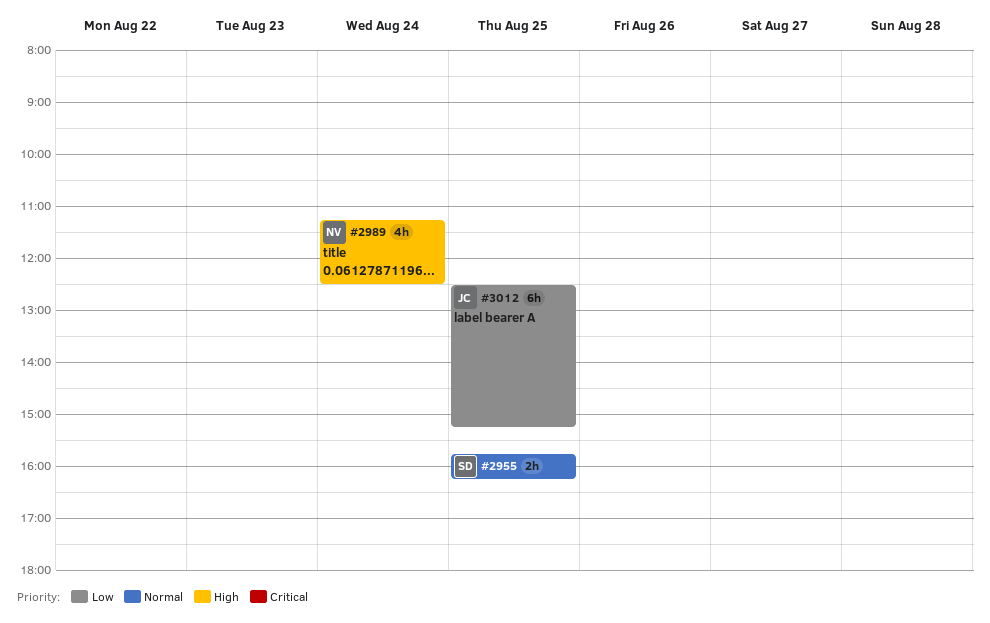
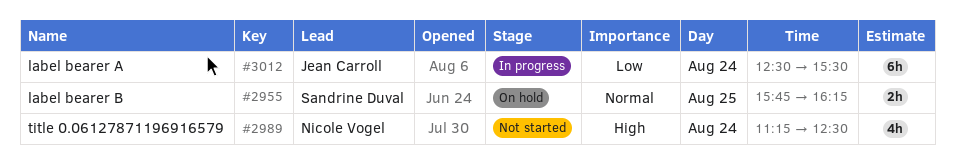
#3012, day: Aug 25 -> Aug 24
#3012, ends: 15:15 -> 15:30

